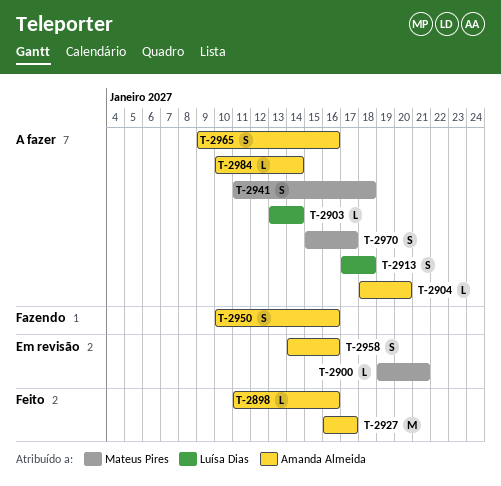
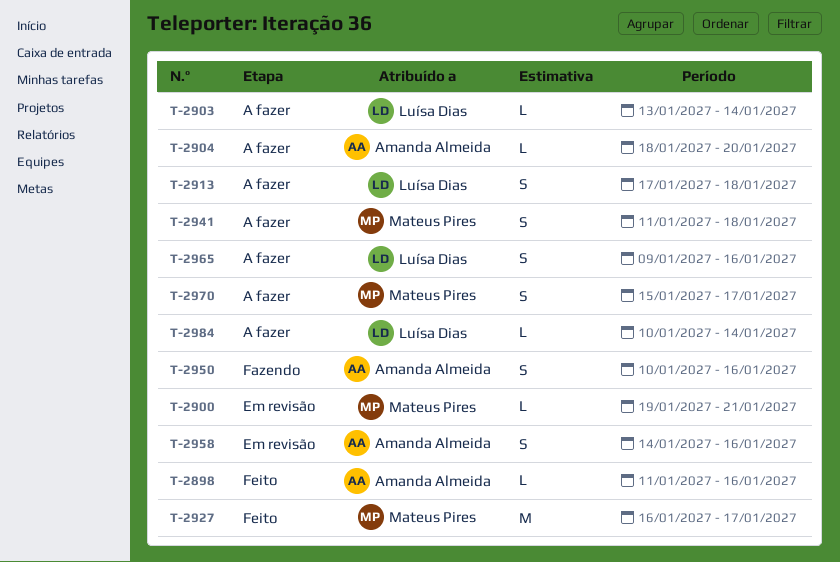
T-2927, owner: Amanda Almeida -> Mateus Pires
T-2965, owner: Amanda Almeida -> Luísa Dias
T-2984, owner: Amanda Almeida -> Luísa Dias

